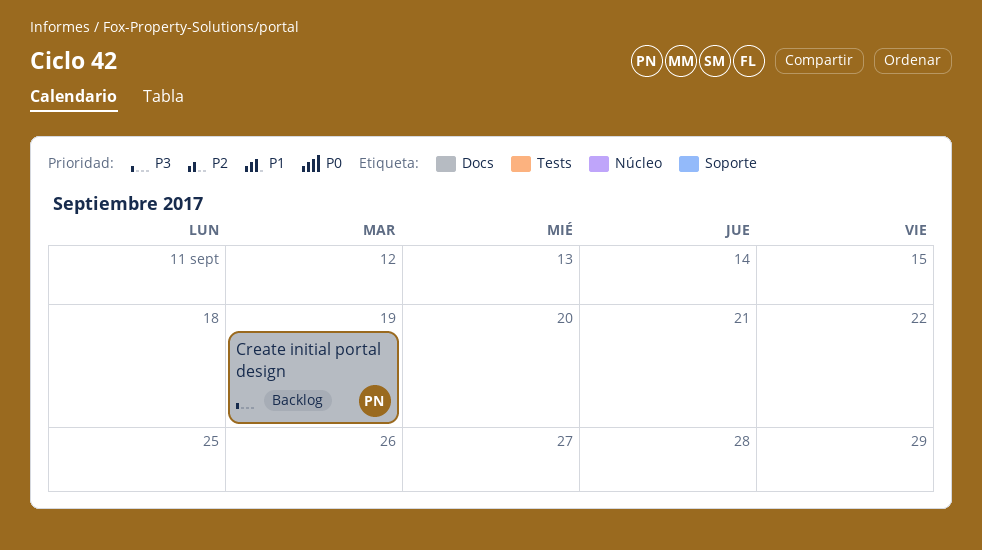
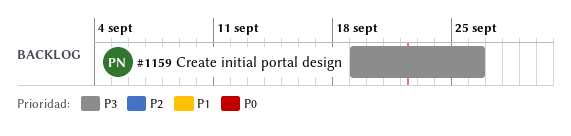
Create initial portal design, due: Sep 19 -> Sep 26

